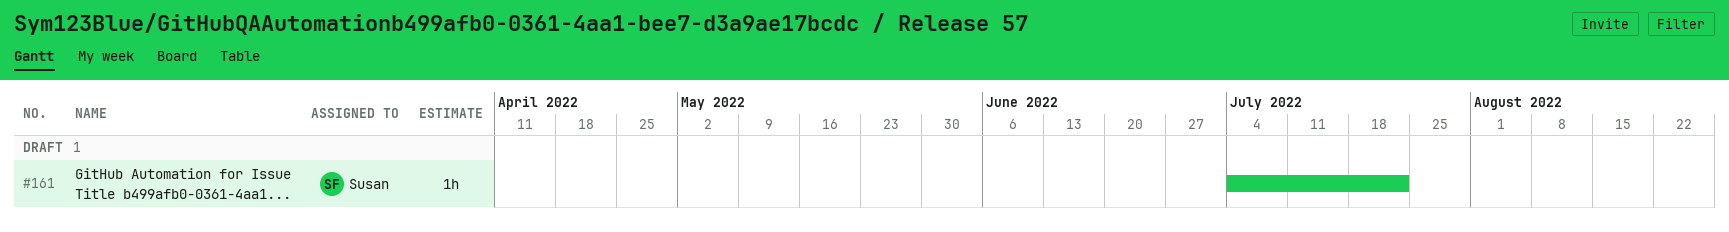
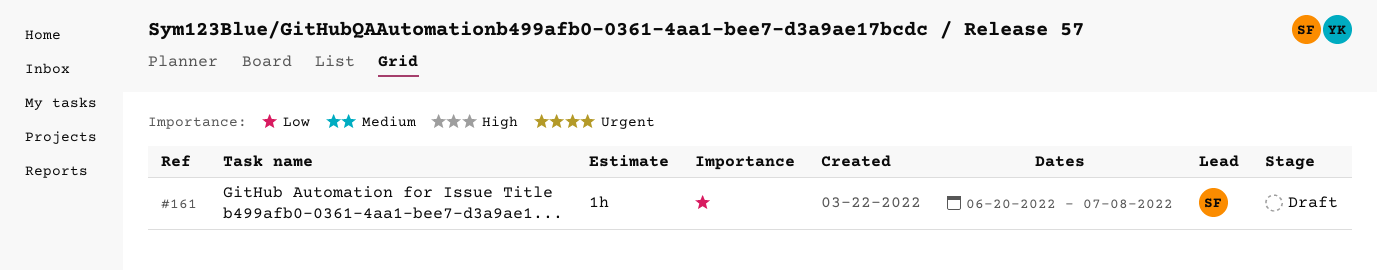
#161, start: Jul 4 -> Jun 20
#161, due: Jul 22 -> Jul 8

